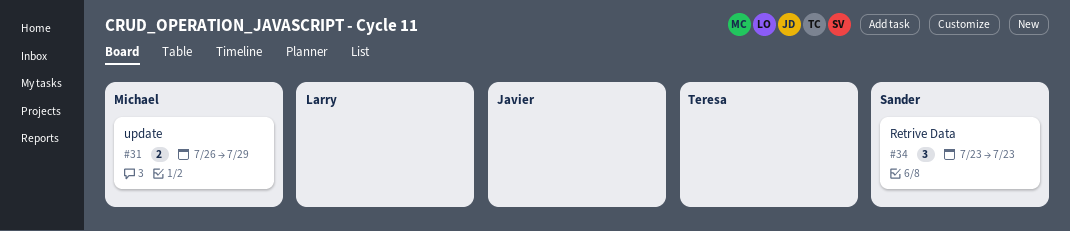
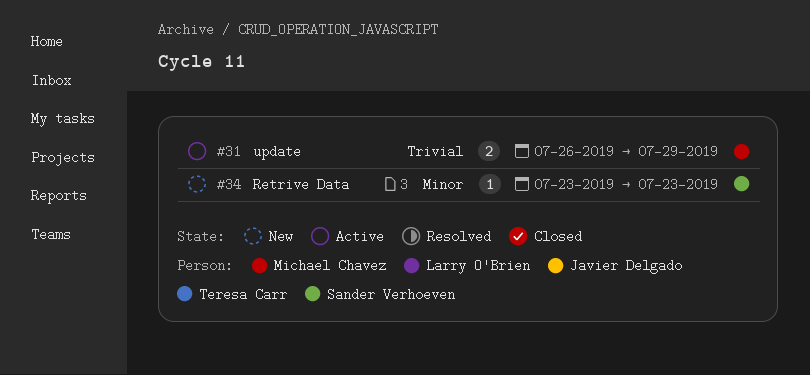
#34, estimate: 3 -> 1

